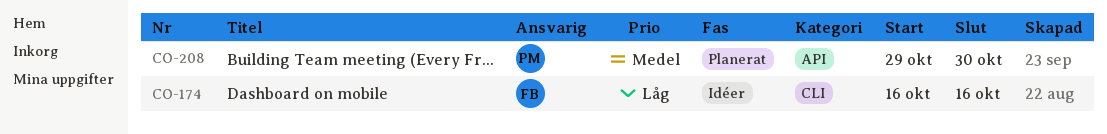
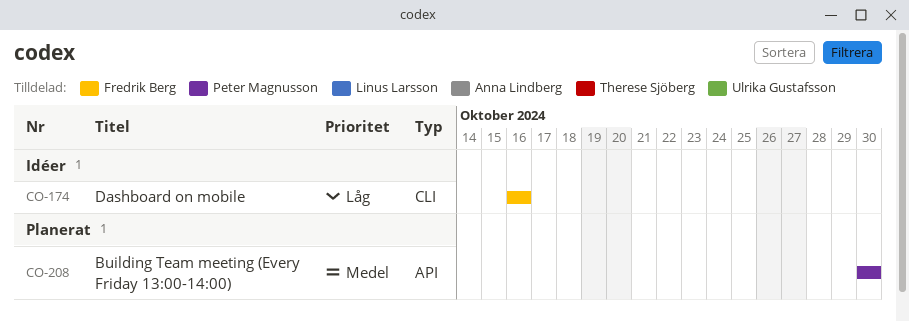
CO-208, start: Oct 29 -> Oct 30

